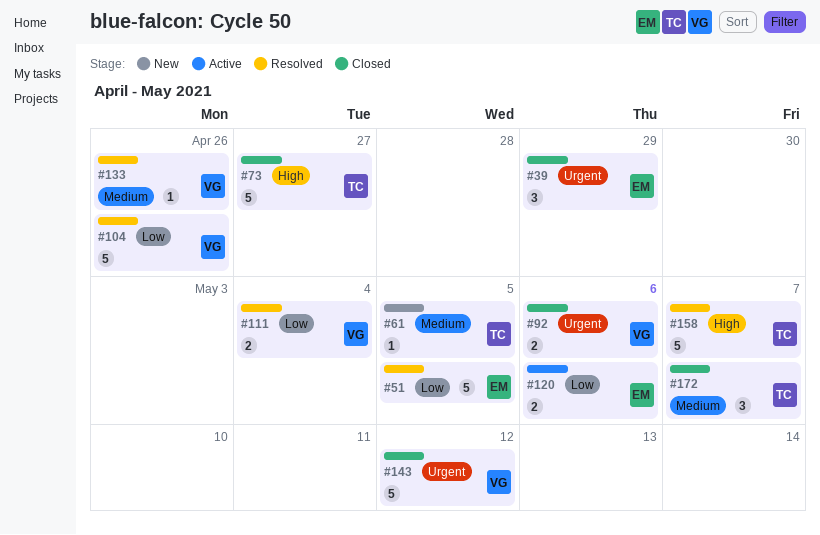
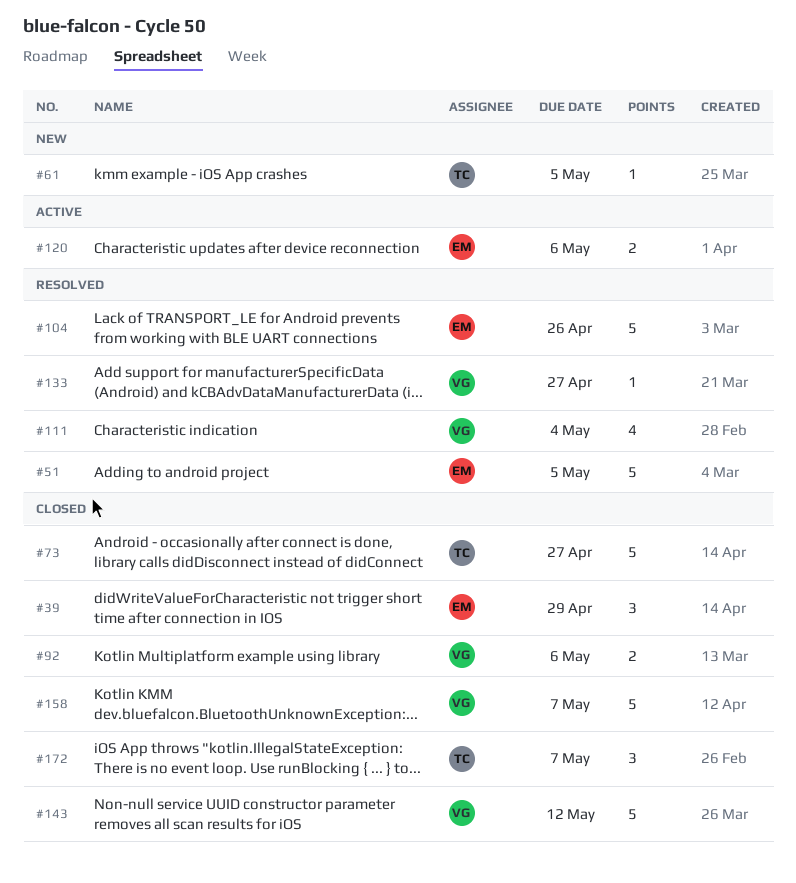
#104, owner: VG -> EM
#111, estimate: 2 -> 4
#133, due: Apr 26 -> Apr 27
#158, status: Resolved -> Closed
#158, owner: TC -> VG

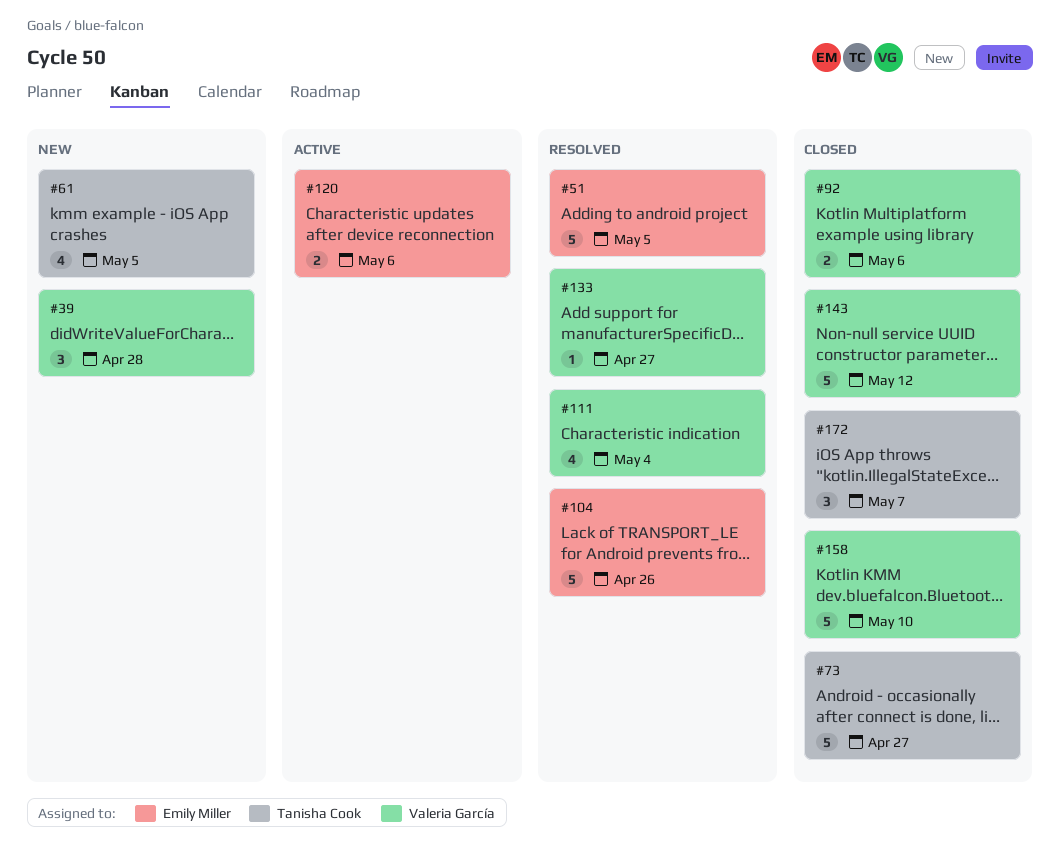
#39, status: Closed -> New
#39, owner: Emily Miller -> Valeria García
#39, due: Apr 29 -> Apr 28
#61, estimate: 1 -> 4
#158, due: May 7 -> May 10

